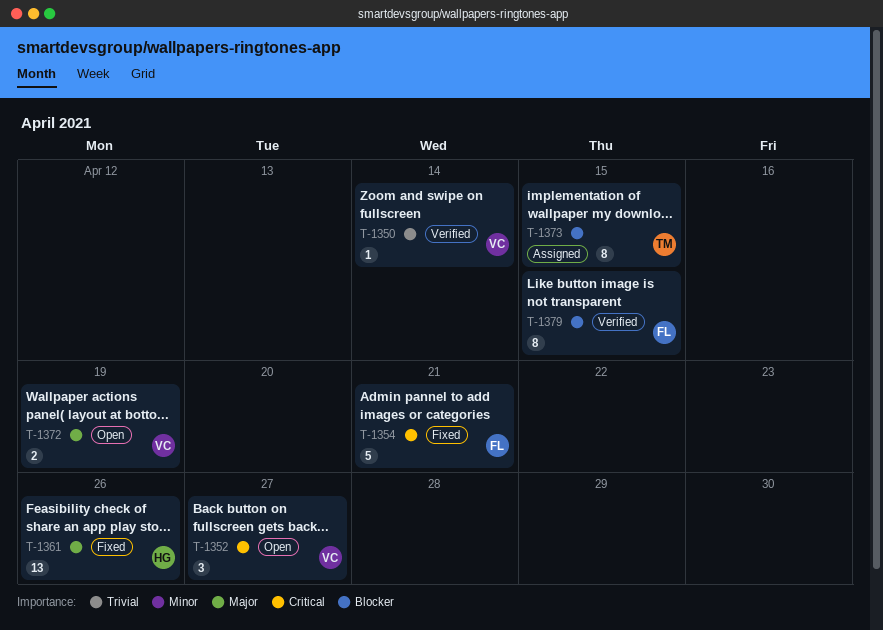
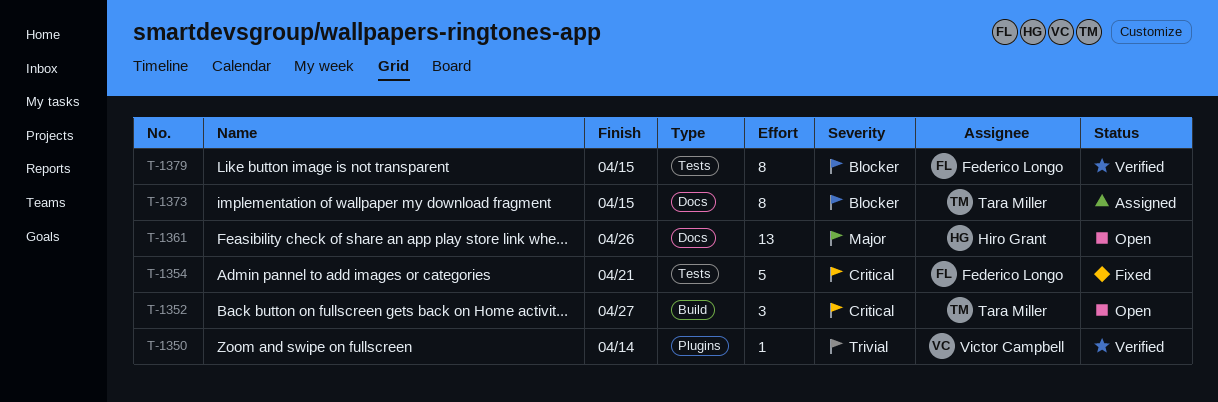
T-1352, owner: Victor Campbell -> Tara Miller
T-1361, status: Fixed -> Open
T-1372: present -> none

